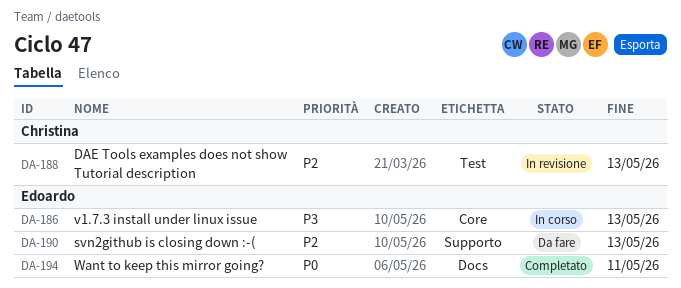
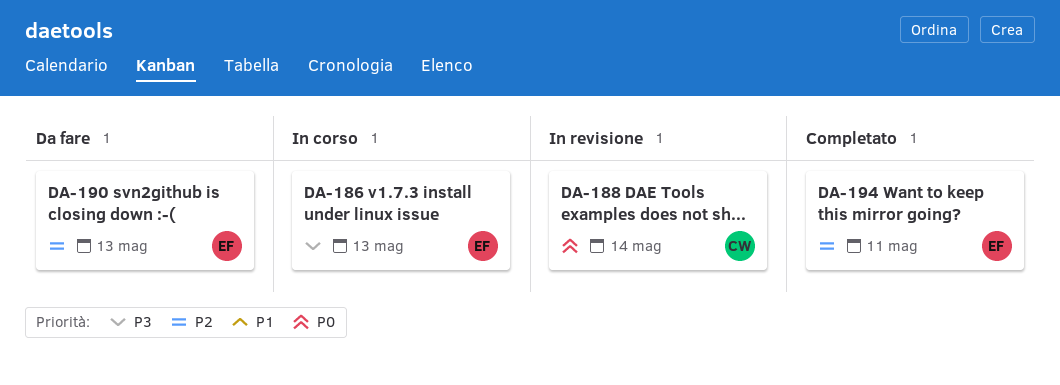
DA-188, priority: P2 -> P0
DA-188, due: May 13 -> May 14
DA-194, priority: P0 -> P2

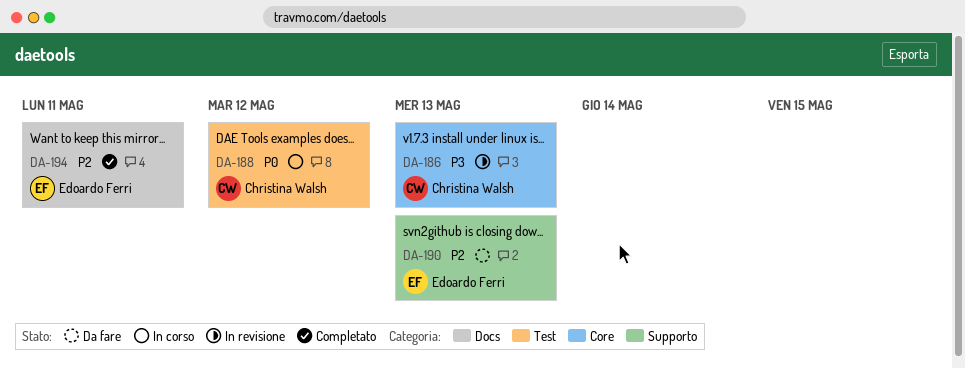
DA-186, status: In corso -> In revisione
DA-186, owner: Edoardo Ferri -> Christina Walsh
DA-188, status: In revisione -> In corso
DA-188, due: May 14 -> May 12

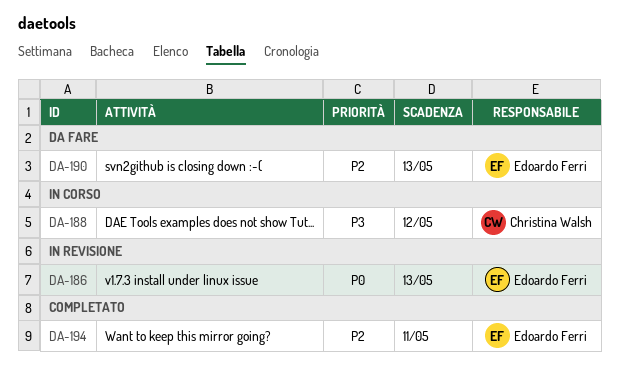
DA-186, owner: Christina Walsh -> Edoardo Ferri
DA-186, priority: P3 -> P0
DA-188, priority: P0 -> P3

